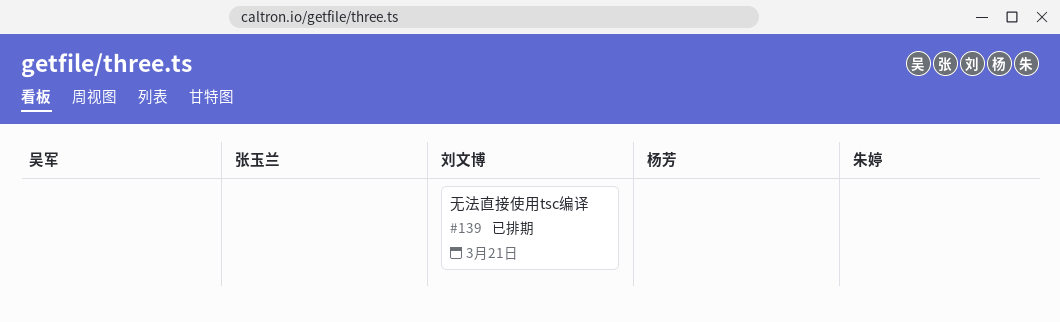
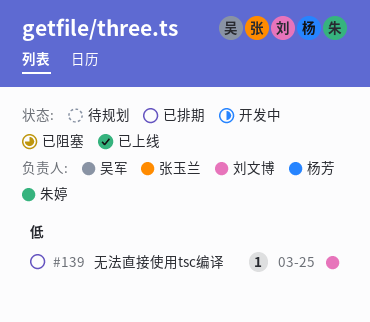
#139, due: Mar 21 -> Mar 25

